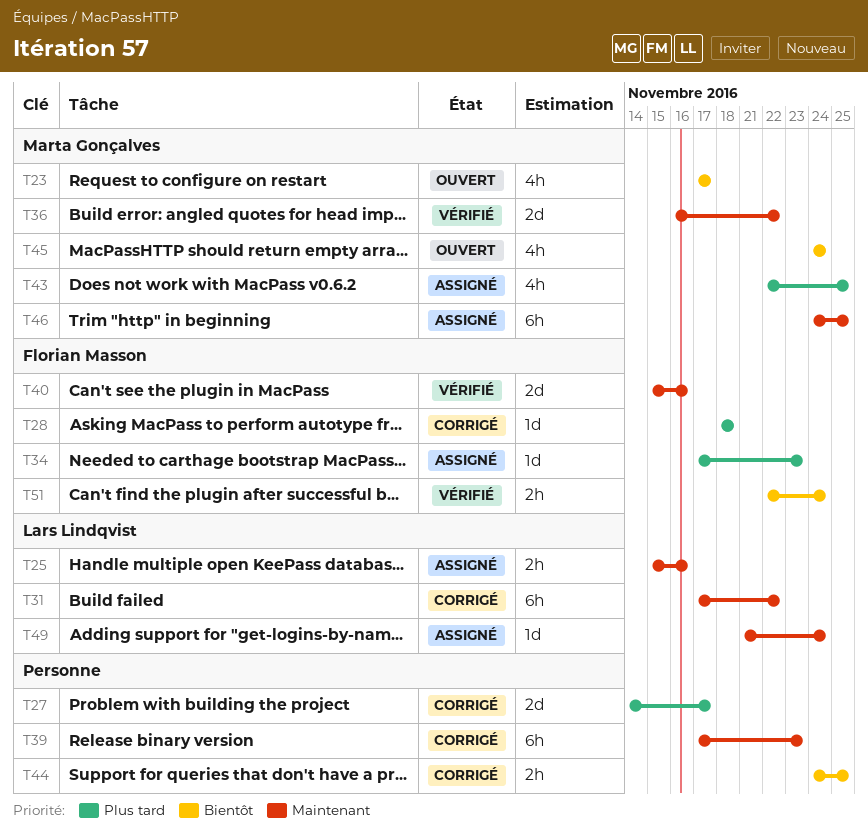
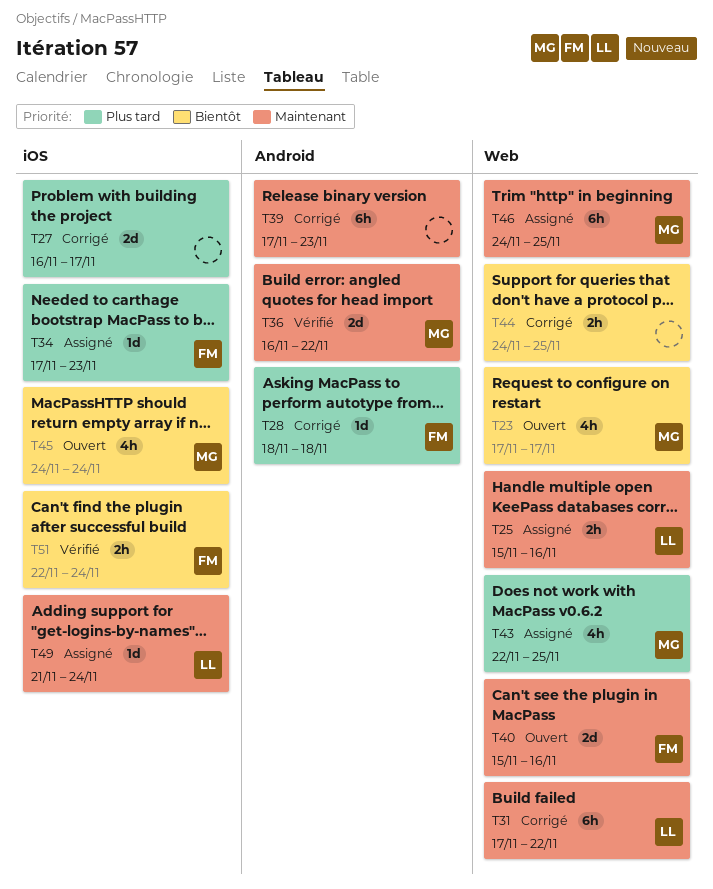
T27, start: Nov 14 -> Nov 16
T40, status: Vérifié -> Ouvert

